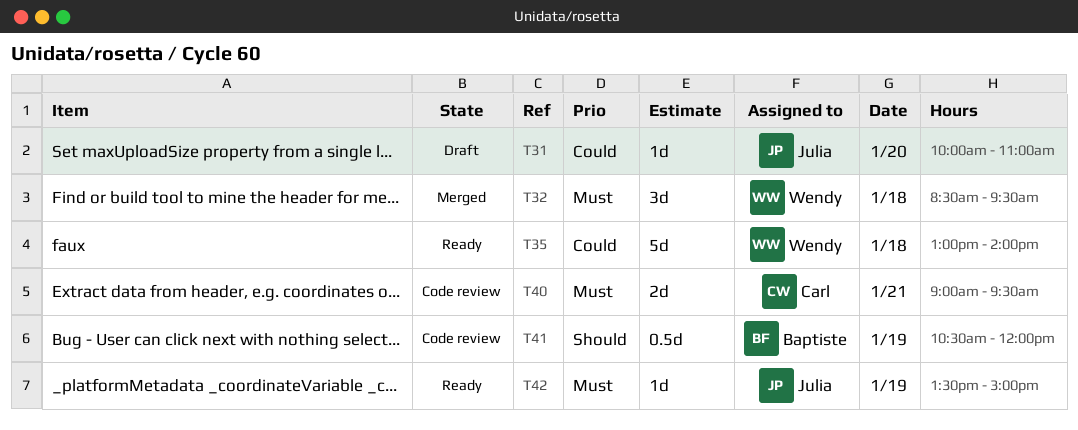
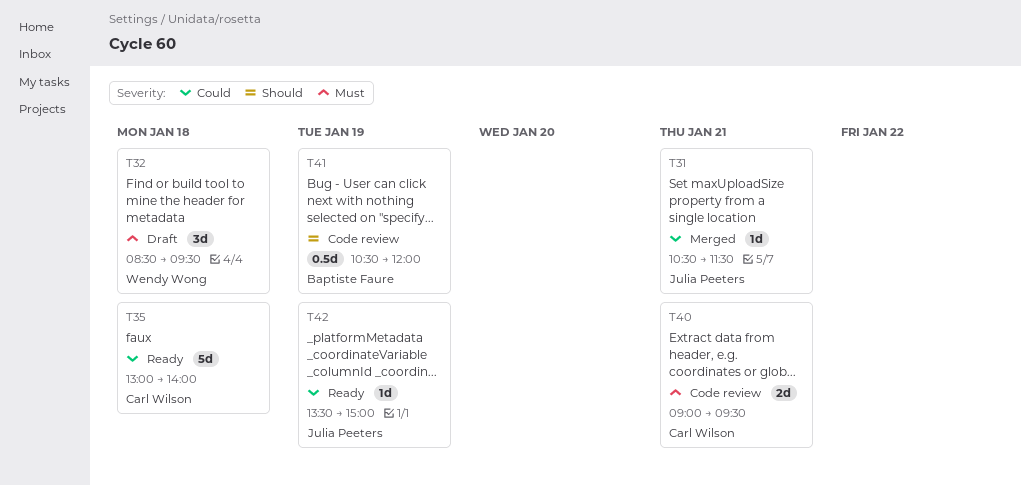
T31, status: Draft -> Merged
T31, day: Jan 20 -> Jan 21
T31, begins: 10:00 -> 10:30
T31, ends: 11:00 -> 11:30
T32, status: Merged -> Draft
T35, owner: Wendy Wong -> Carl Wilson
T42, priority: Must -> Could

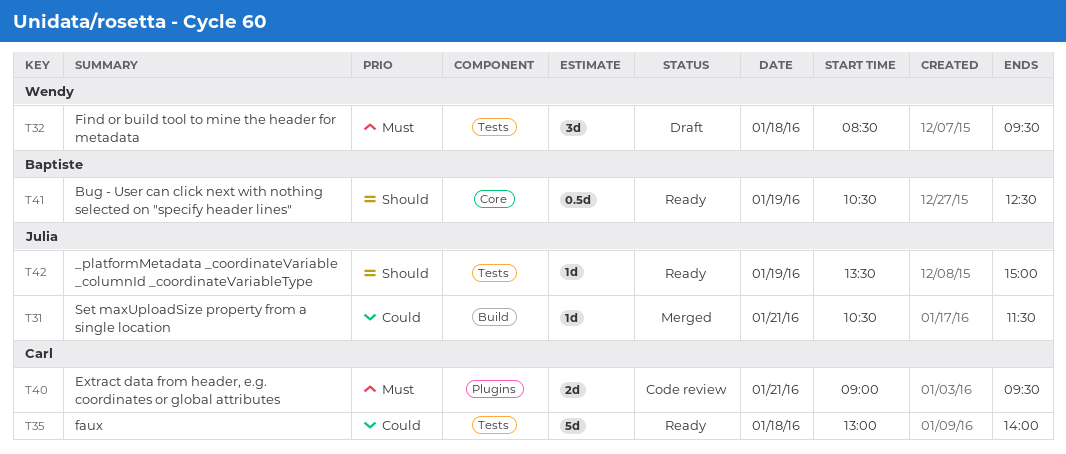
T41, status: Code review -> Ready
T41, ends: 12:00 -> 12:30
T42, priority: Could -> Should

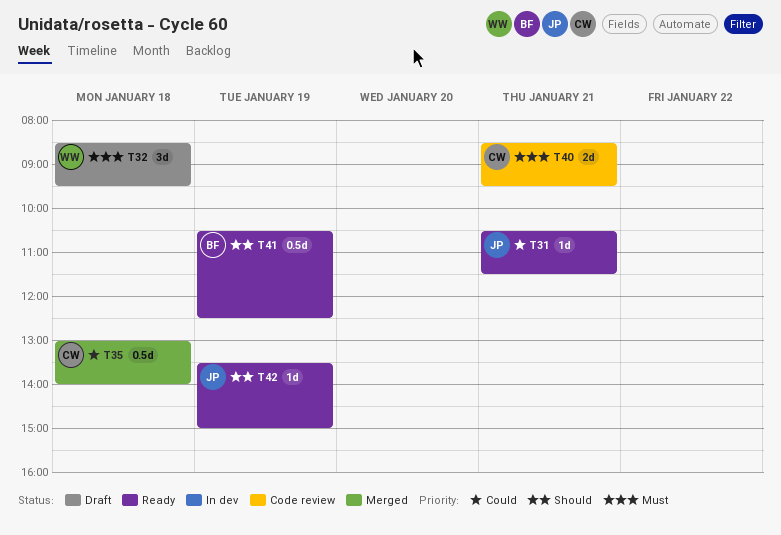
T31, status: Merged -> Ready
T35, status: Ready -> Merged
T35, estimate: 5d -> 0.5d
T40, begins: 09:00 -> 08:30

